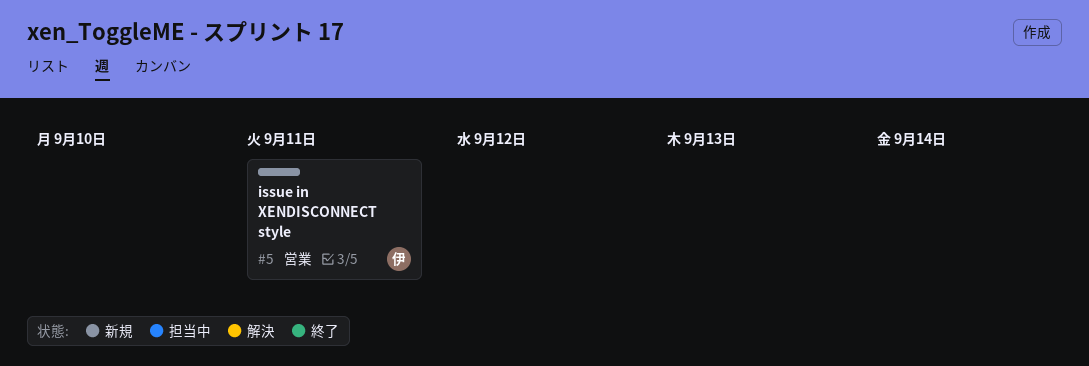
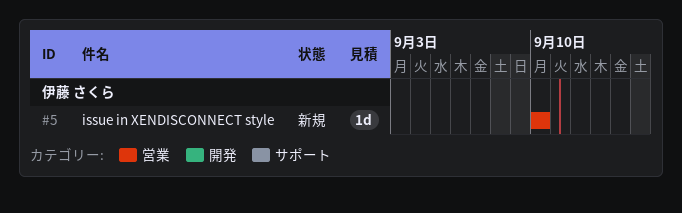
#5, due: Sep 11 -> Sep 10

